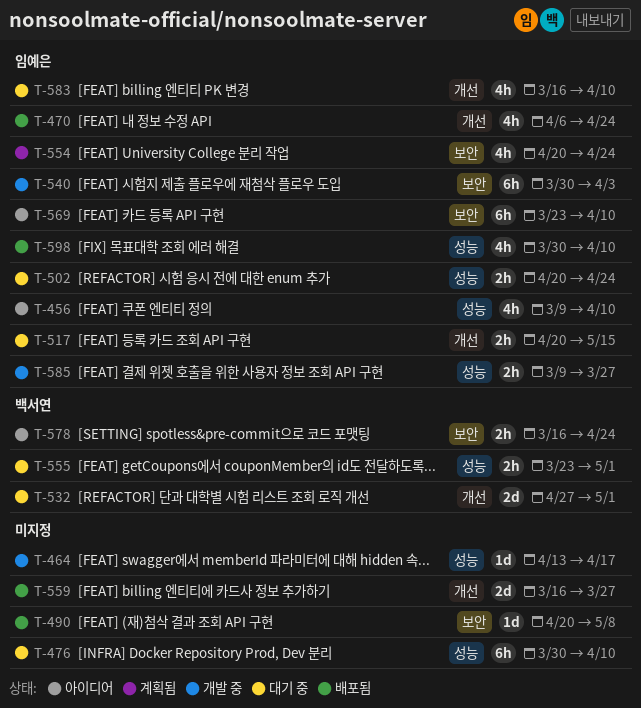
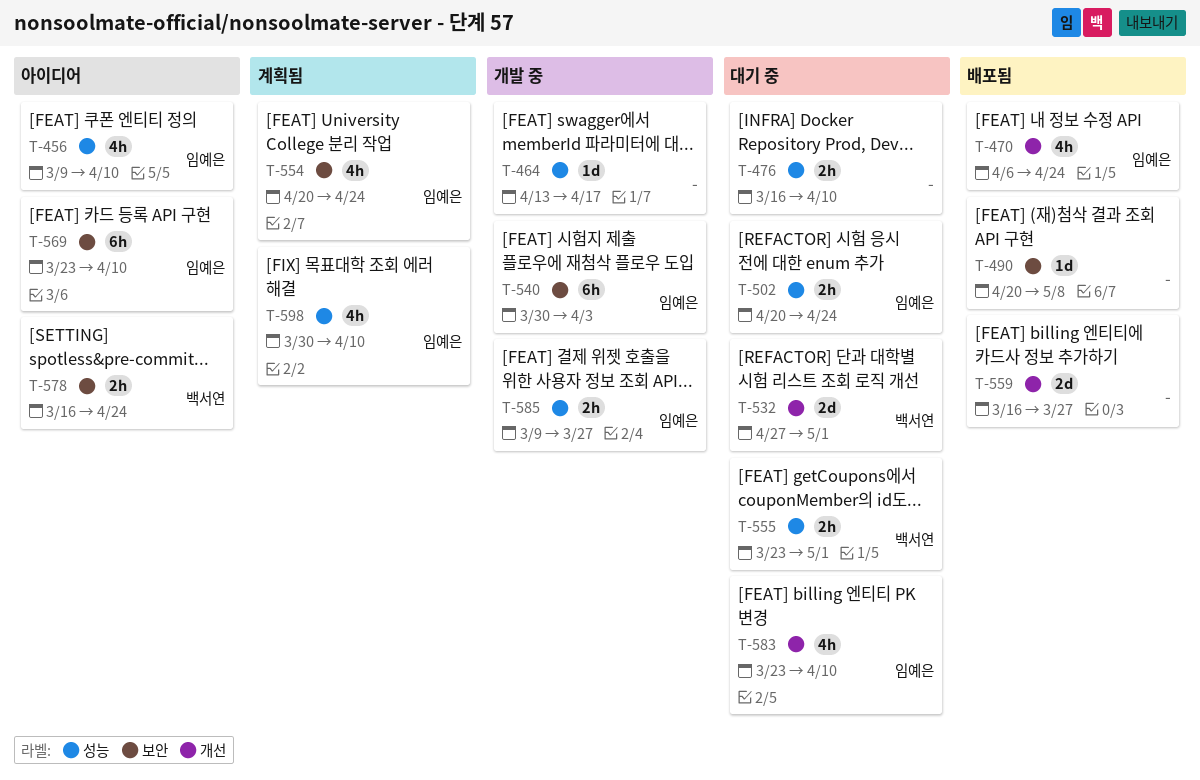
T-476, estimate: 6h -> 2h
T-476, start: Mar 30 -> Mar 16
T-517: present -> none
T-583, start: Mar 16 -> Mar 23
T-598, status: 배포됨 -> 계획됨

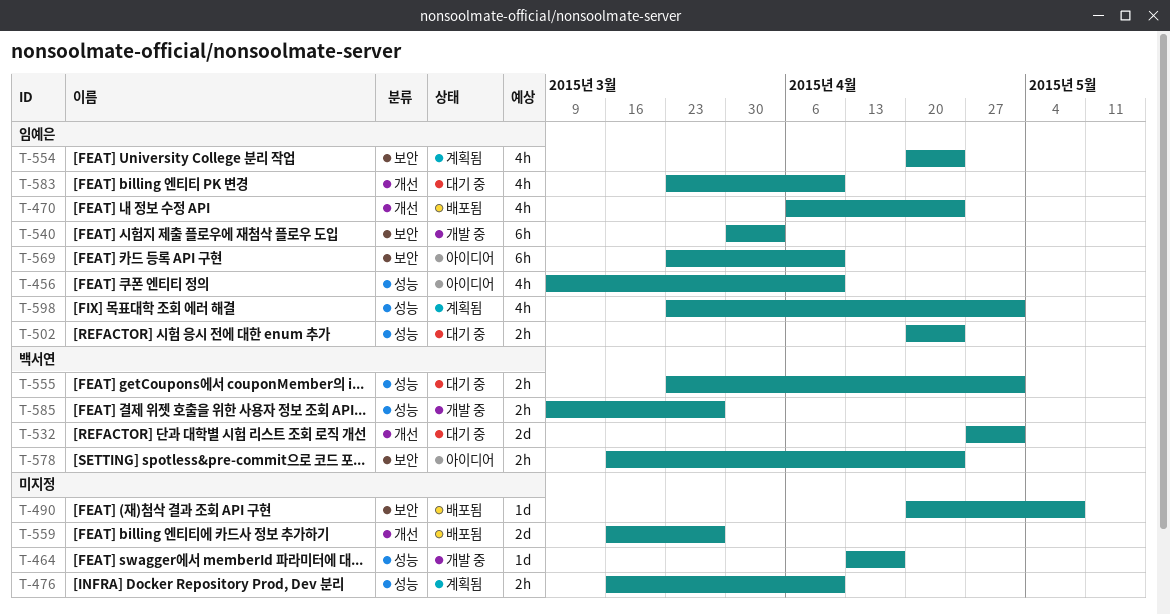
T-476, status: 대기 중 -> 계획됨
T-585, owner: 임예은 -> 백서연
T-598, start: Mar 30 -> Mar 23
T-598, due: Apr 10 -> May 1

